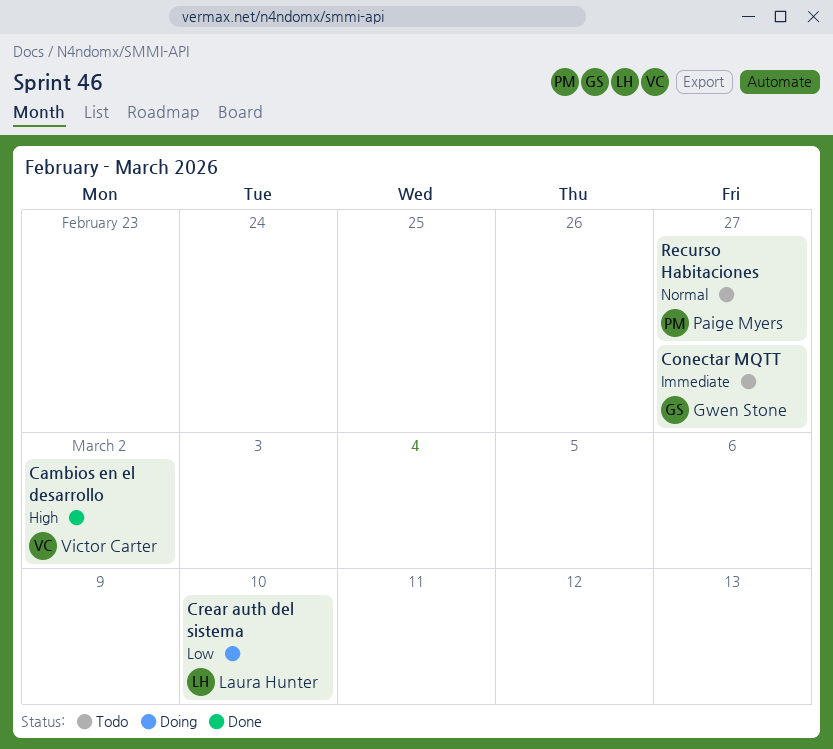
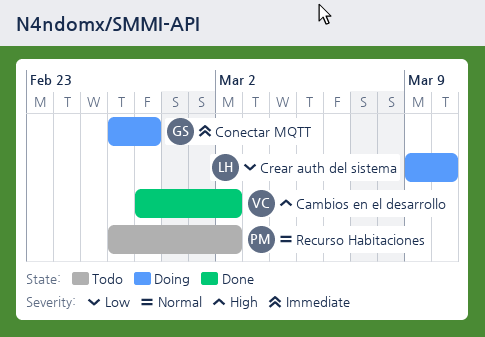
Conectar MQTT, status: Todo -> Doing
Recurso Habitaciones, due: Feb 27 -> Mar 2

